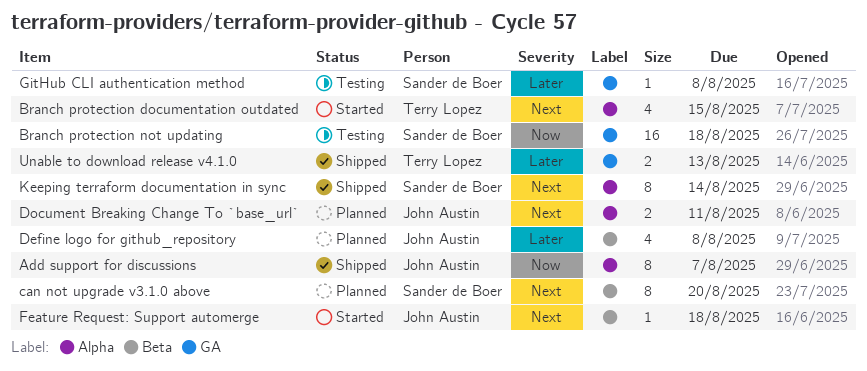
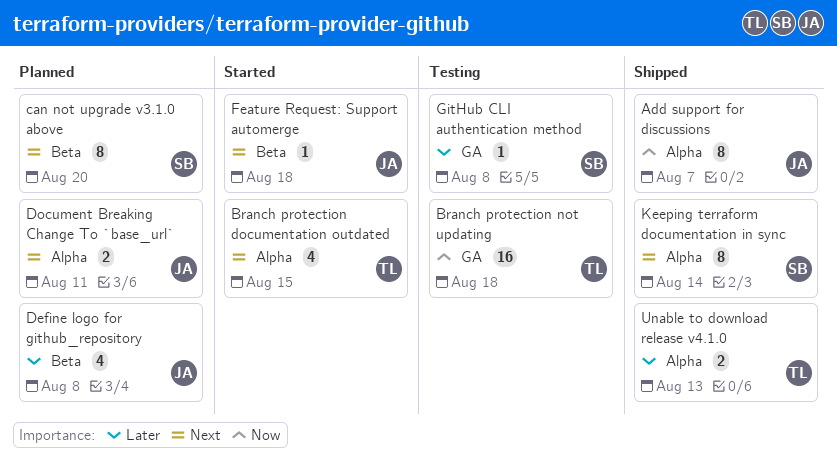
Branch protection not updating, owner: Sander de Boer -> Terry Lopez
Unable to download release v4.1.0, label: GA -> Alpha

